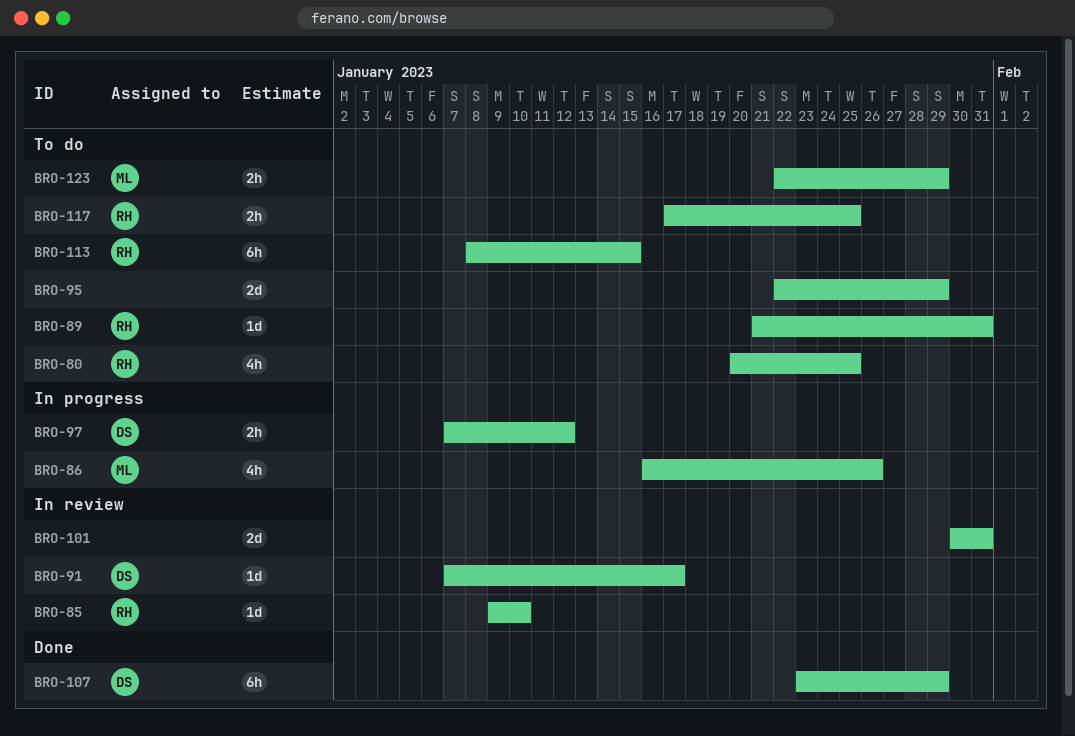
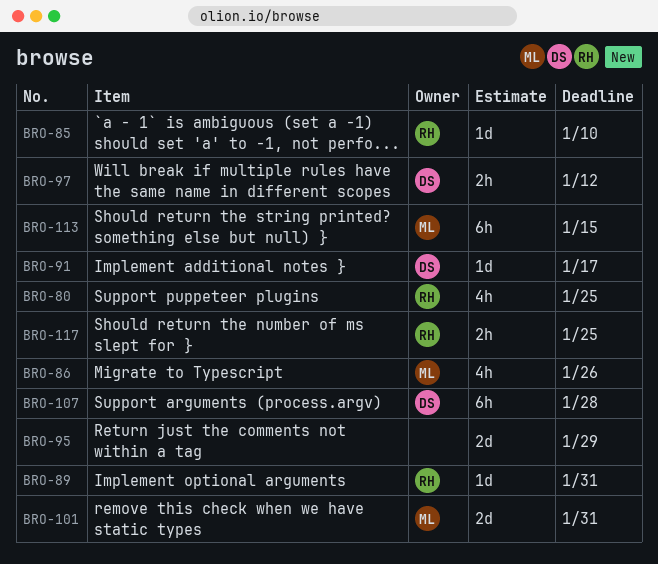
BRO-101, owner: none -> ML
BRO-107, due: Jan 29 -> Jan 28
BRO-113, owner: RH -> ML
BRO-123: present -> none

